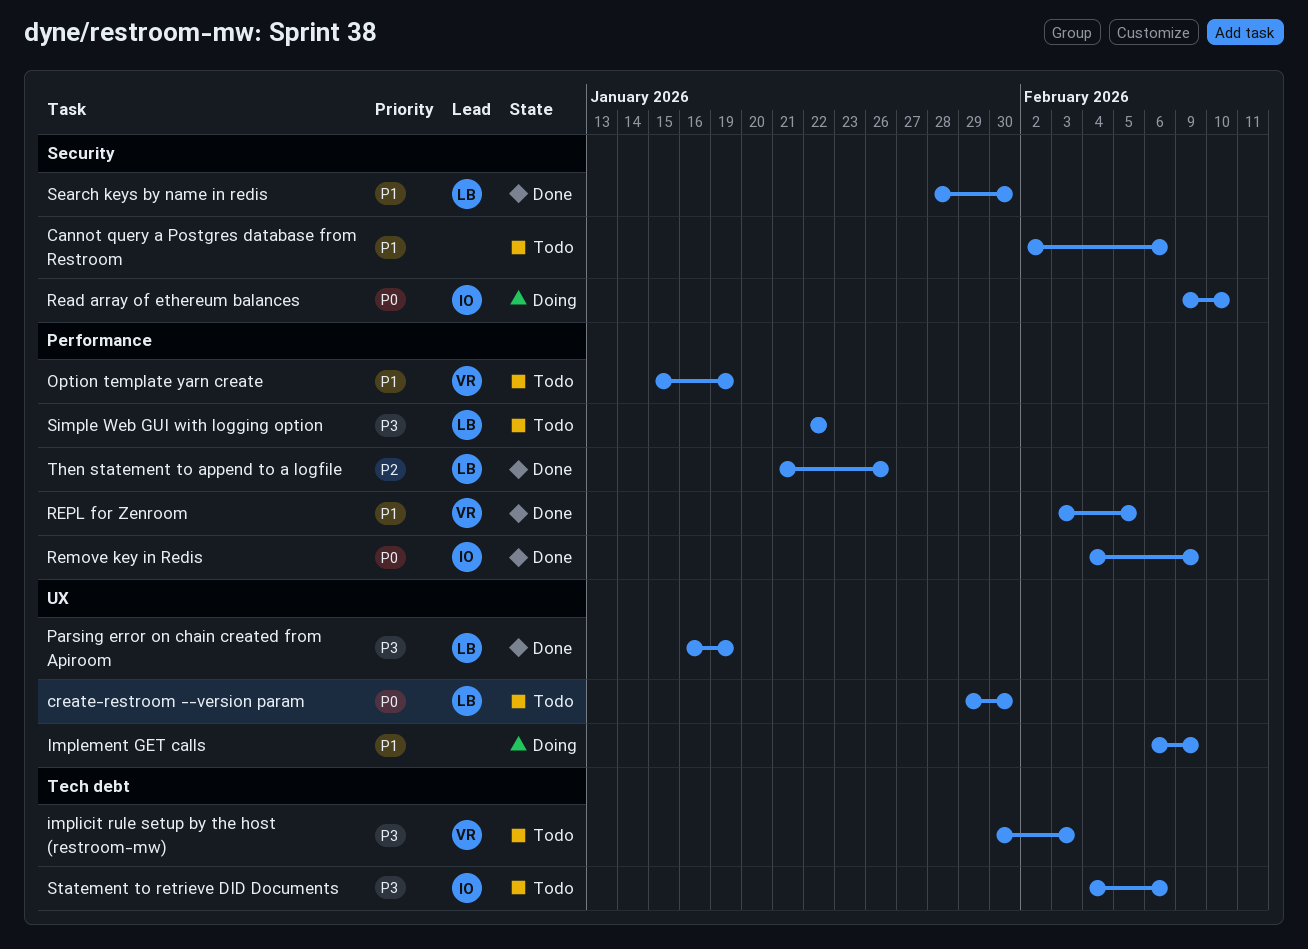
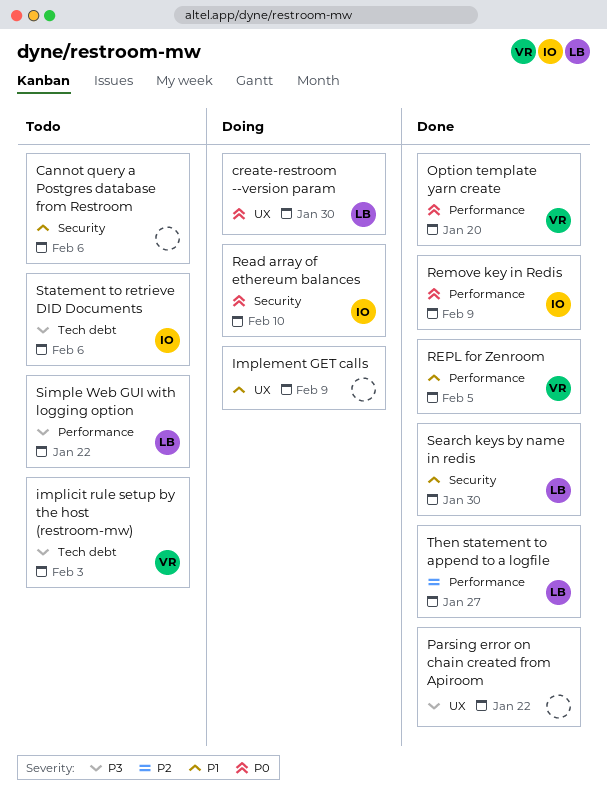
create-restroom --version param, status: Todo -> Doing
Option template yarn create, status: Todo -> Done
Option template yarn create, priority: P1 -> P0
Option template yarn create, due: Jan 19 -> Jan 20
Parsing error on chain created from Apiroom, owner: LB -> none
Parsing error on chain created from Apiroom, due: Jan 19 -> Jan 22
Then statement to append to a logfile, due: Jan 26 -> Jan 27

